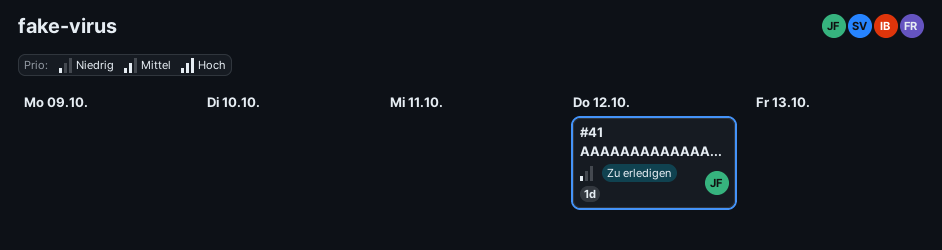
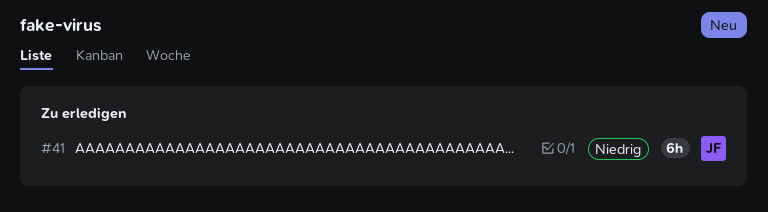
#41, estimate: 1d -> 6h

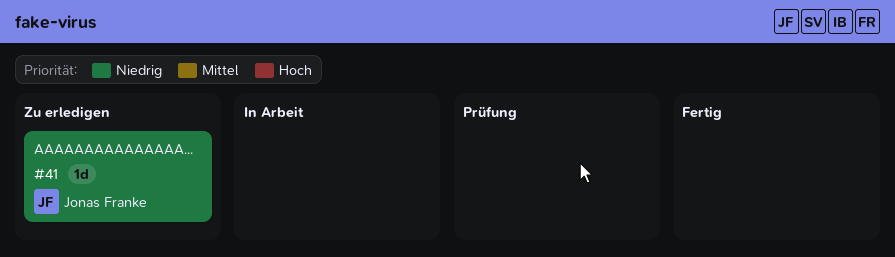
#41, estimate: 6h -> 1d

